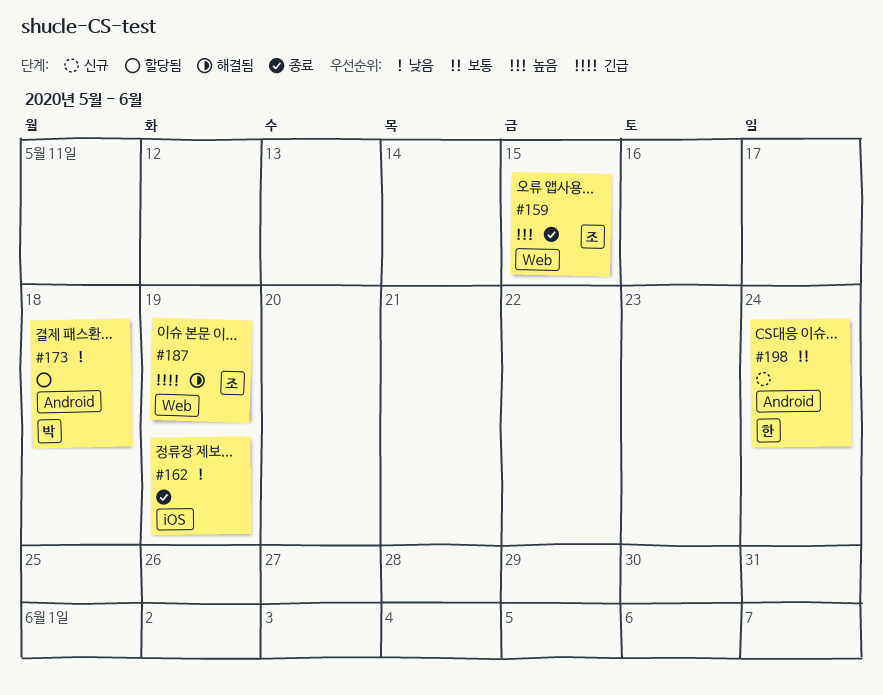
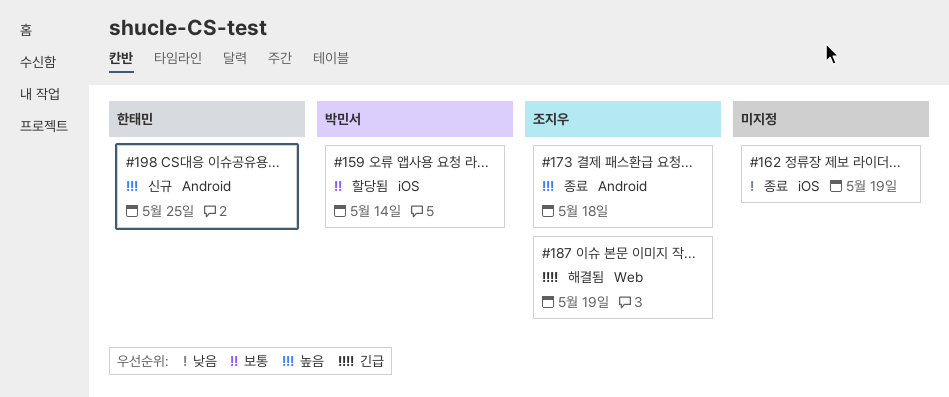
#159, status: 종료 -> 할당됨
#159, owner: 조지우 -> 박민서
#159, priority: 높음 -> 보통
#159, label: Web -> iOS
#159, due: May 15 -> May 14
#173, status: 할당됨 -> 종료
#173, owner: 박민서 -> 조지우
#173, priority: 낮음 -> 높음
#198, priority: 보통 -> 높음
#198, due: May 24 -> May 25

